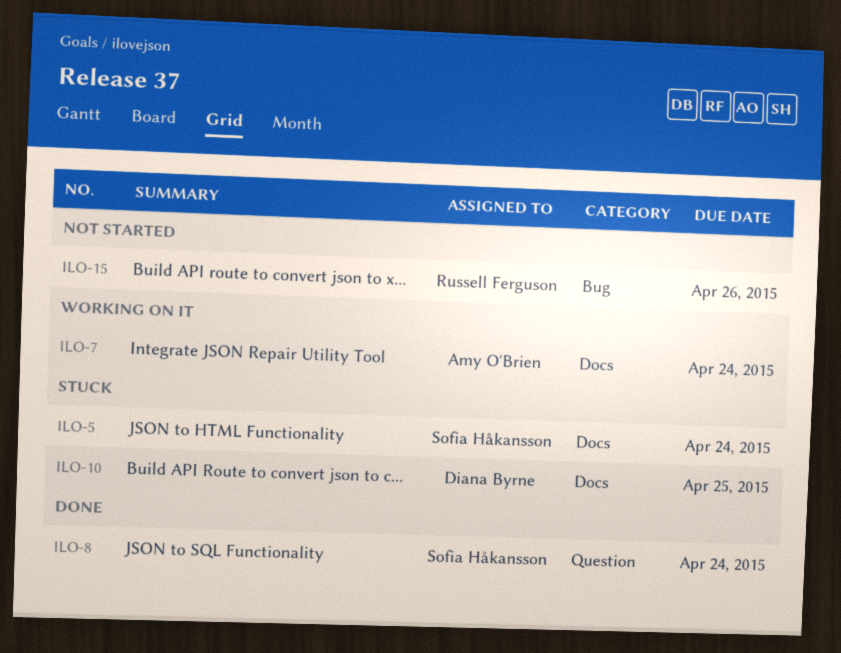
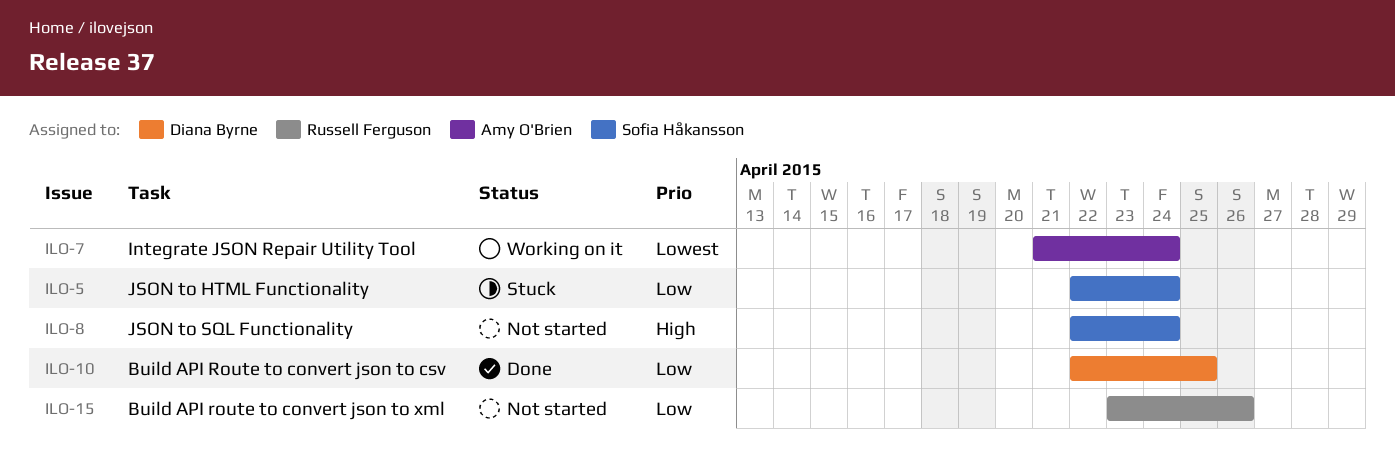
ILO-8, status: Done -> Not started
ILO-10, status: Stuck -> Done

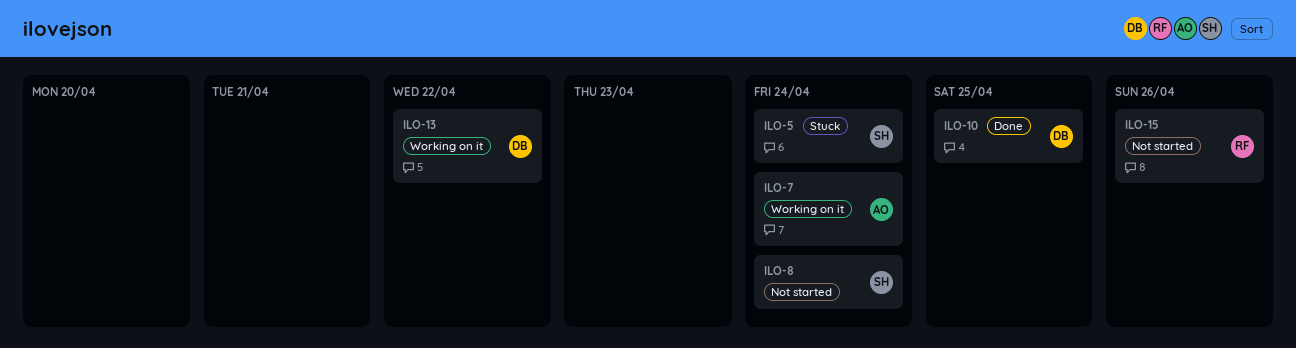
ILO-13: none -> present

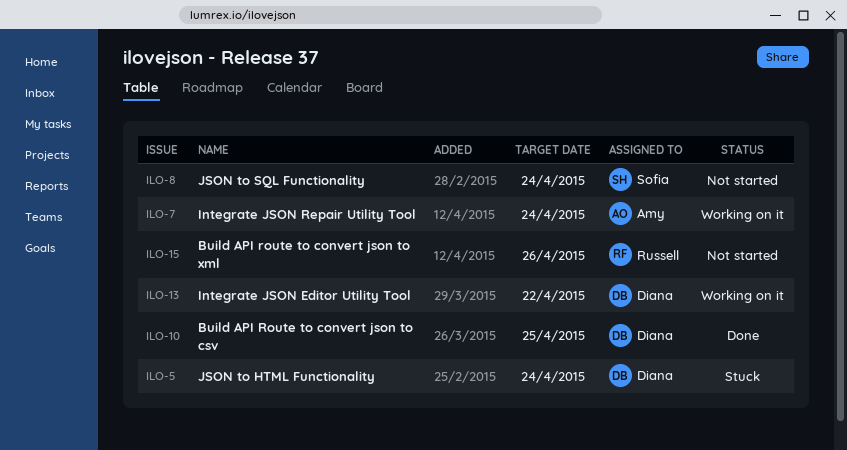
ILO-5, owner: Sofia -> Diana

